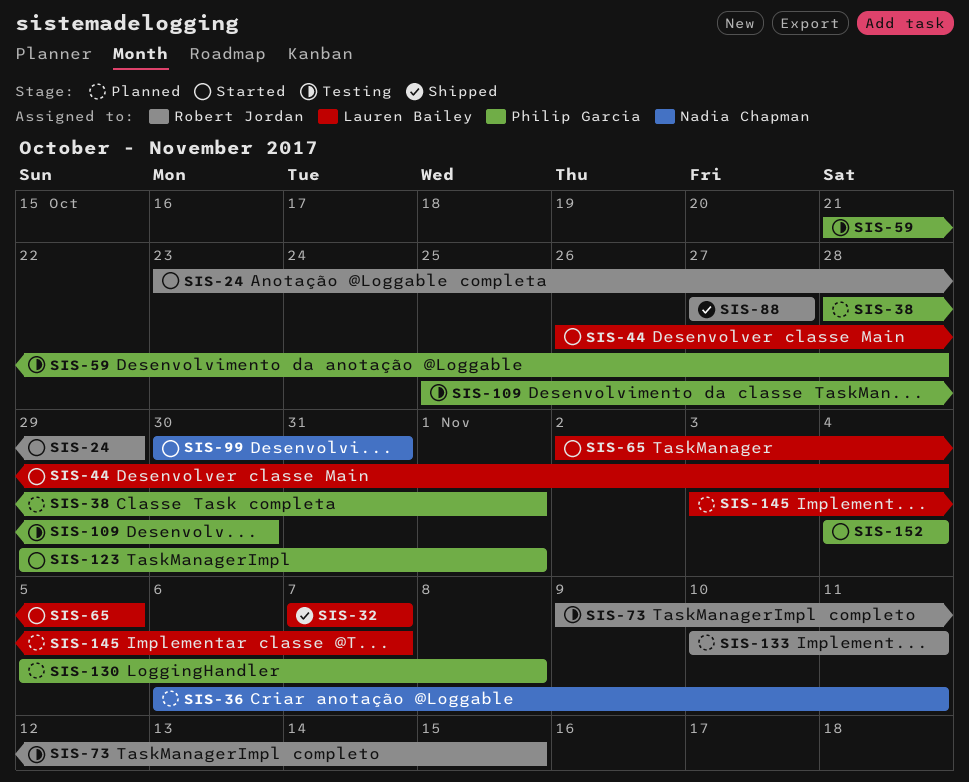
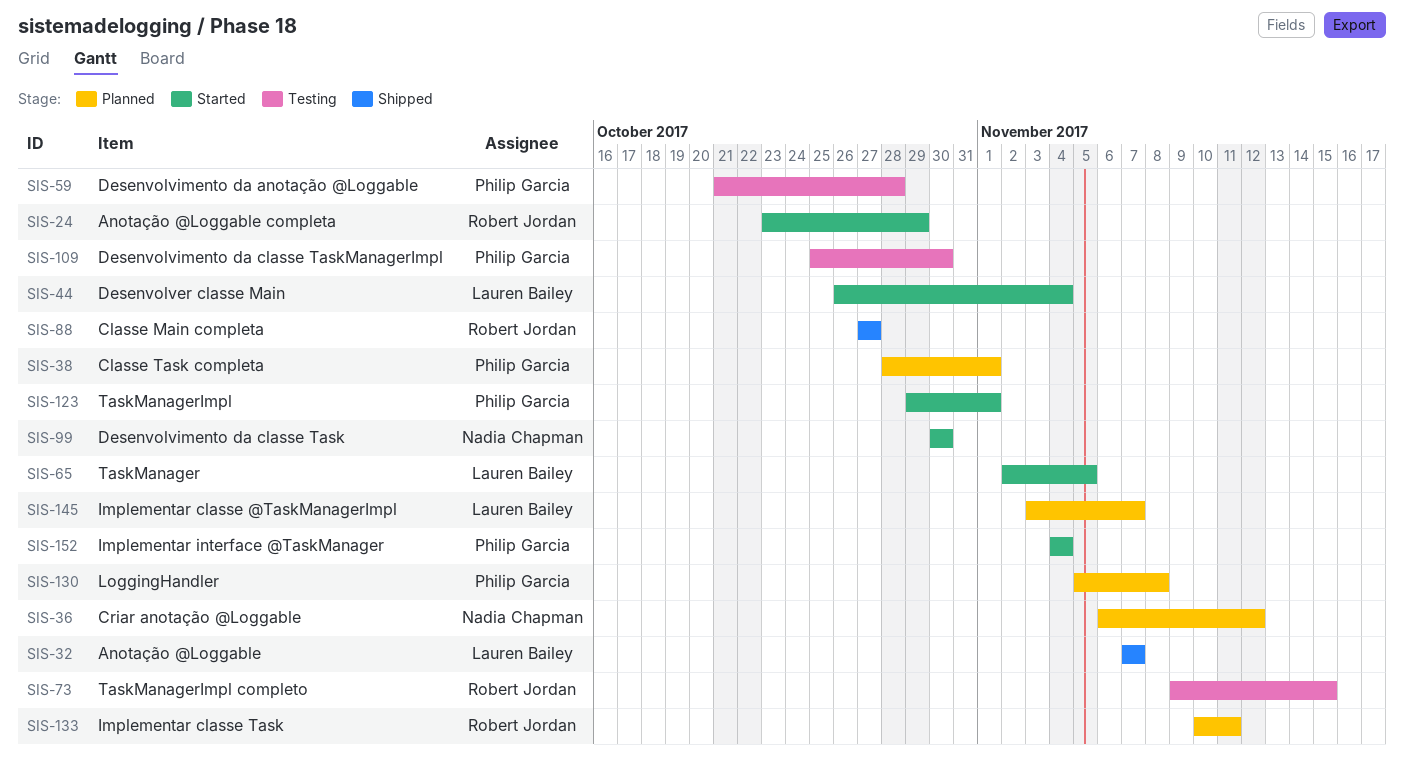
SIS-36, due: Nov 11 -> Nov 12
SIS-99, due: Oct 31 -> Oct 30

